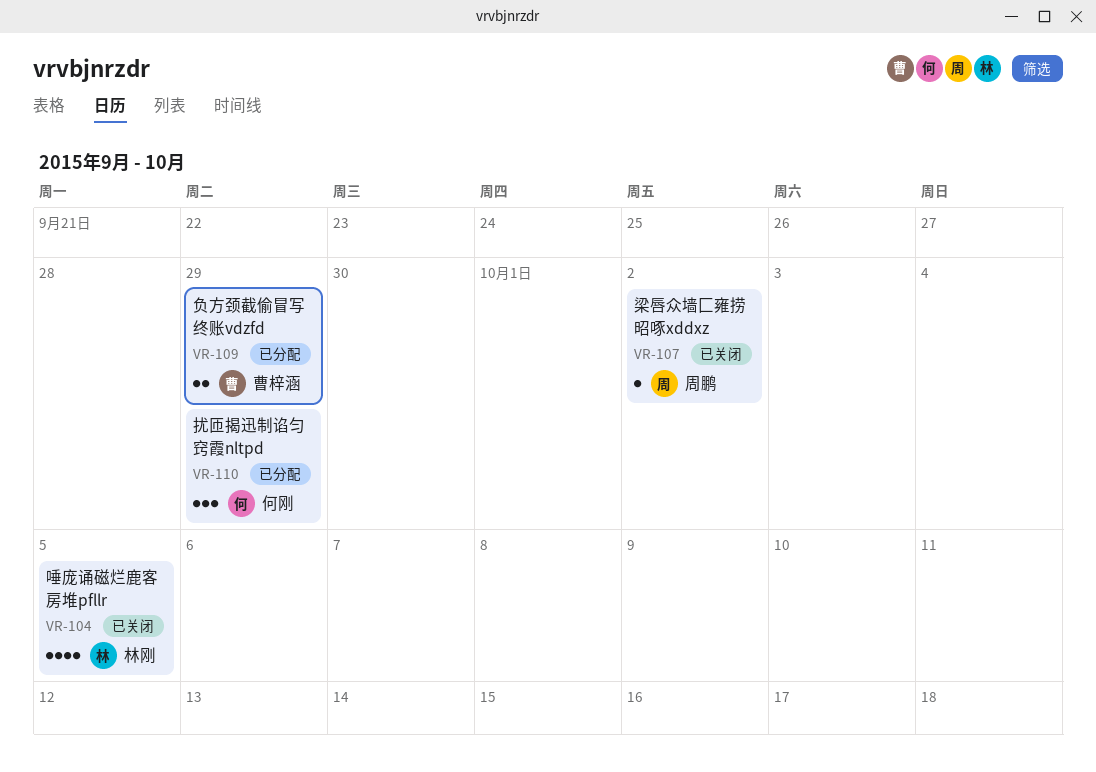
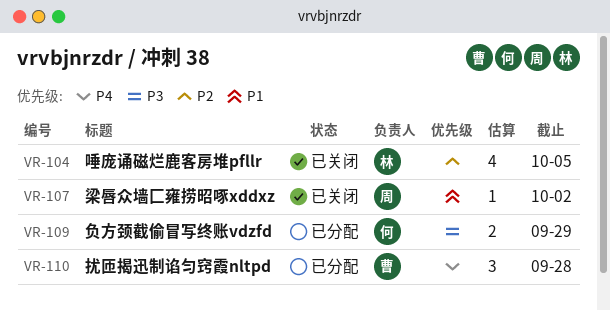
VR-109, owner: 曹梓涵 -> 何刚
VR-110, owner: 何刚 -> 曹梓涵
VR-110, due: Sep 29 -> Sep 28

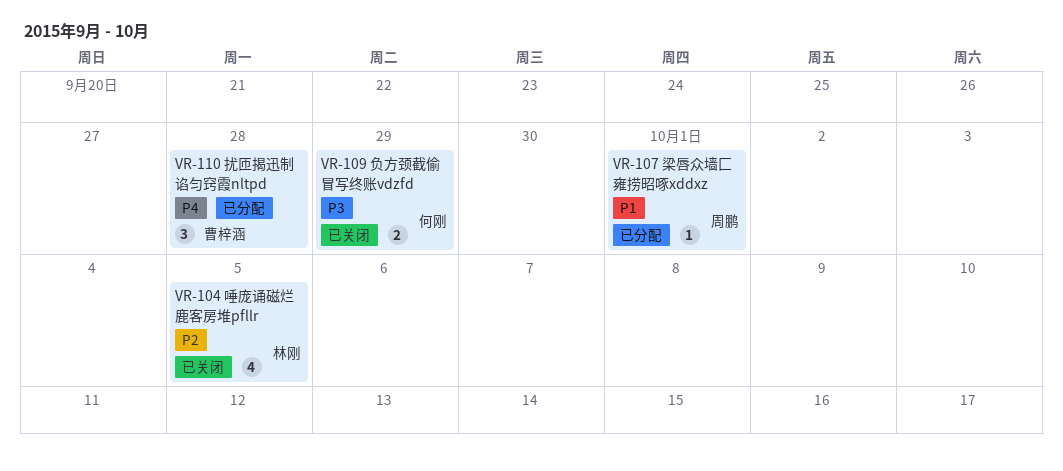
VR-107, status: 已关闭 -> 已分配
VR-107, due: Oct 2 -> Oct 1
VR-109, status: 已分配 -> 已关闭

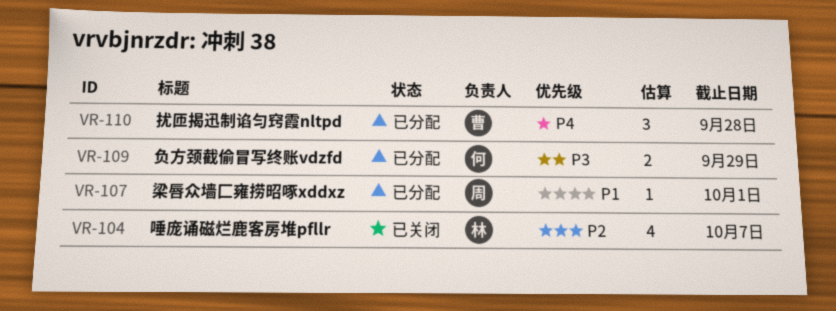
VR-104, due: Oct 5 -> Oct 7
VR-109, status: 已关闭 -> 已分配

